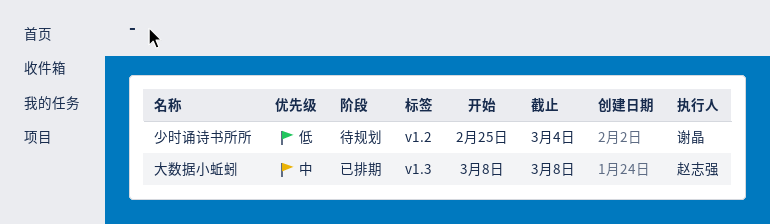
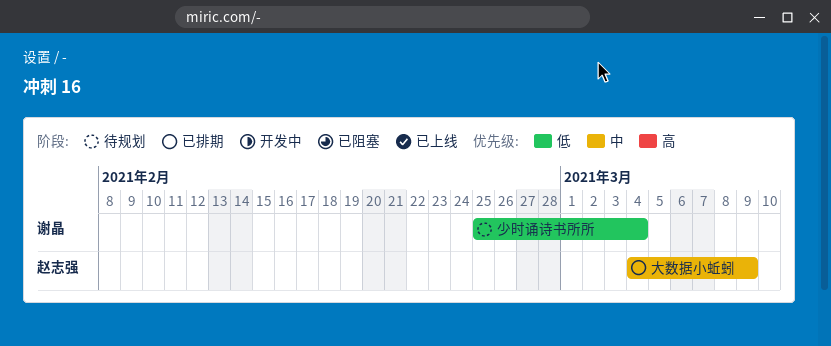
大数据小蚯蚓, start: Mar 8 -> Mar 4
大数据小蚯蚓, due: Mar 8 -> Mar 9

